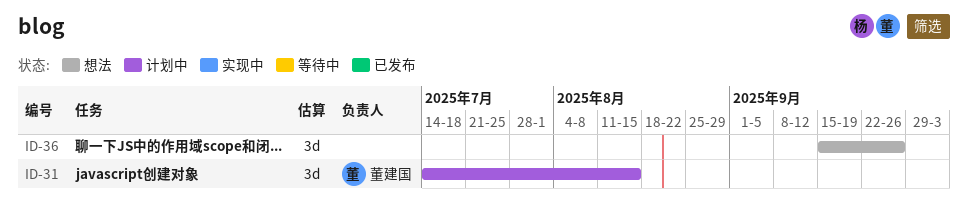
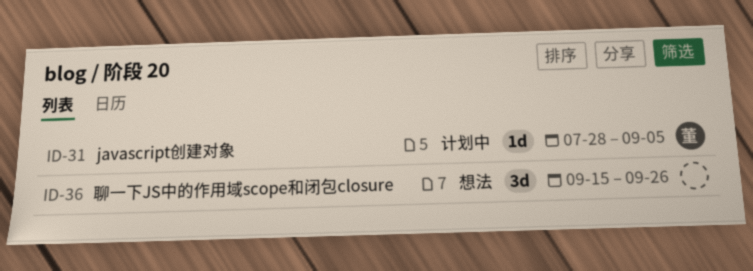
ID-31, estimate: 3d -> 1d
ID-31, start: Jul 14 -> Jul 28
ID-31, due: Aug 15 -> Sep 5

